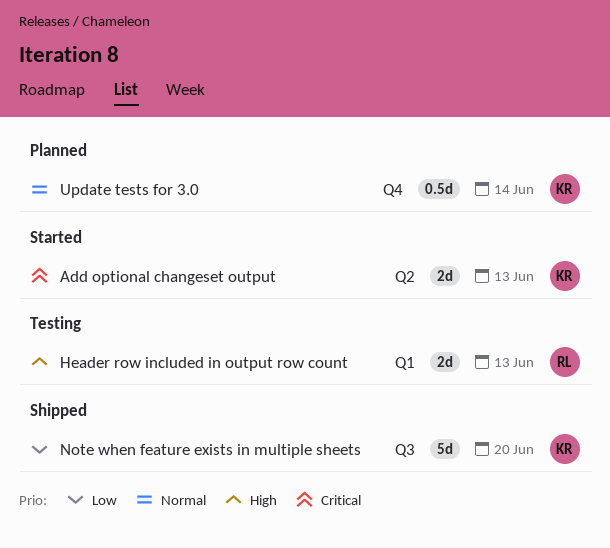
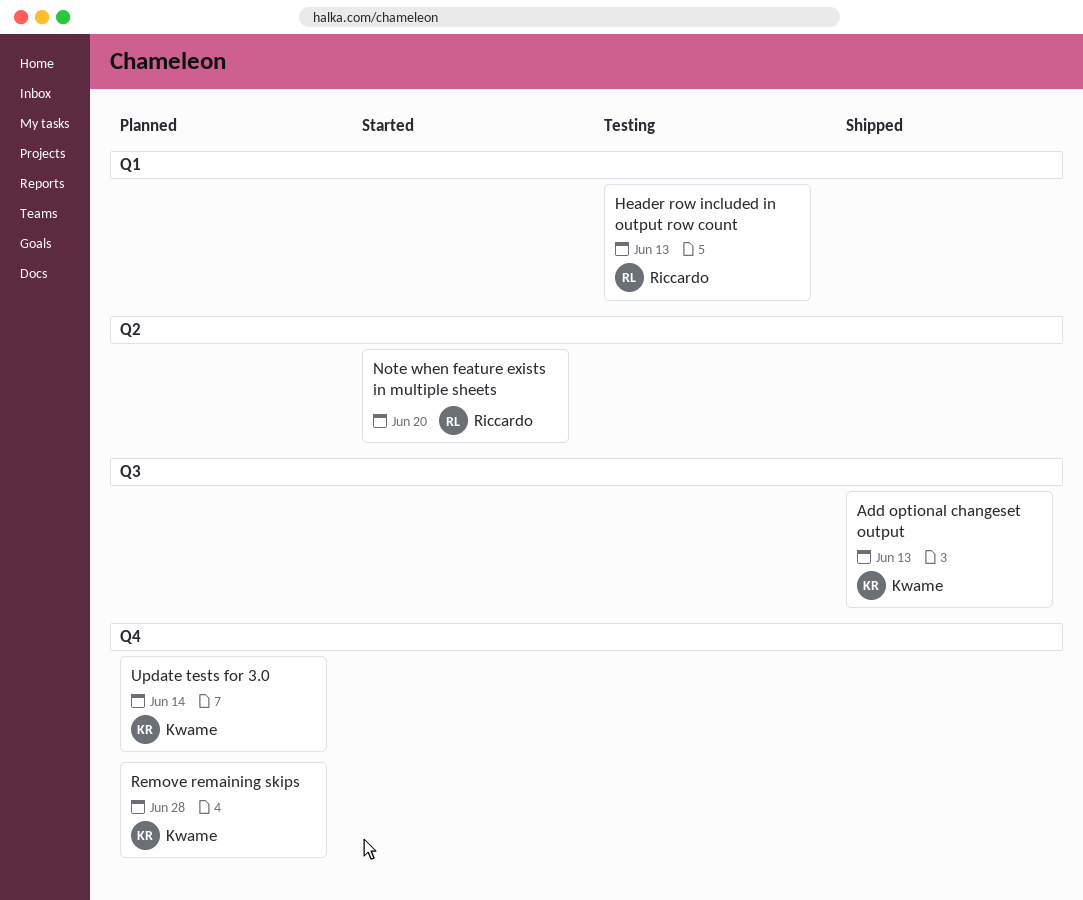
Add optional changeset output, status: Started -> Shipped
Add optional changeset output, label: Q2 -> Q3
Note when feature exists in multiple sheets, status: Shipped -> Started
Note when feature exists in multiple sheets, owner: Kwame -> Riccardo
Note when feature exists in multiple sheets, label: Q3 -> Q2
Remove remaining skips: none -> present

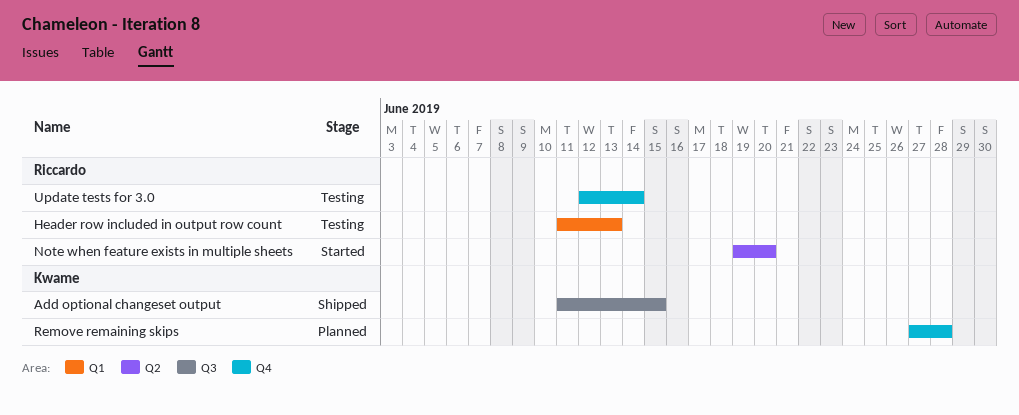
Add optional changeset output, due: Jun 13 -> Jun 15
Update tests for 3.0, status: Planned -> Testing
Update tests for 3.0, owner: Kwame -> Riccardo

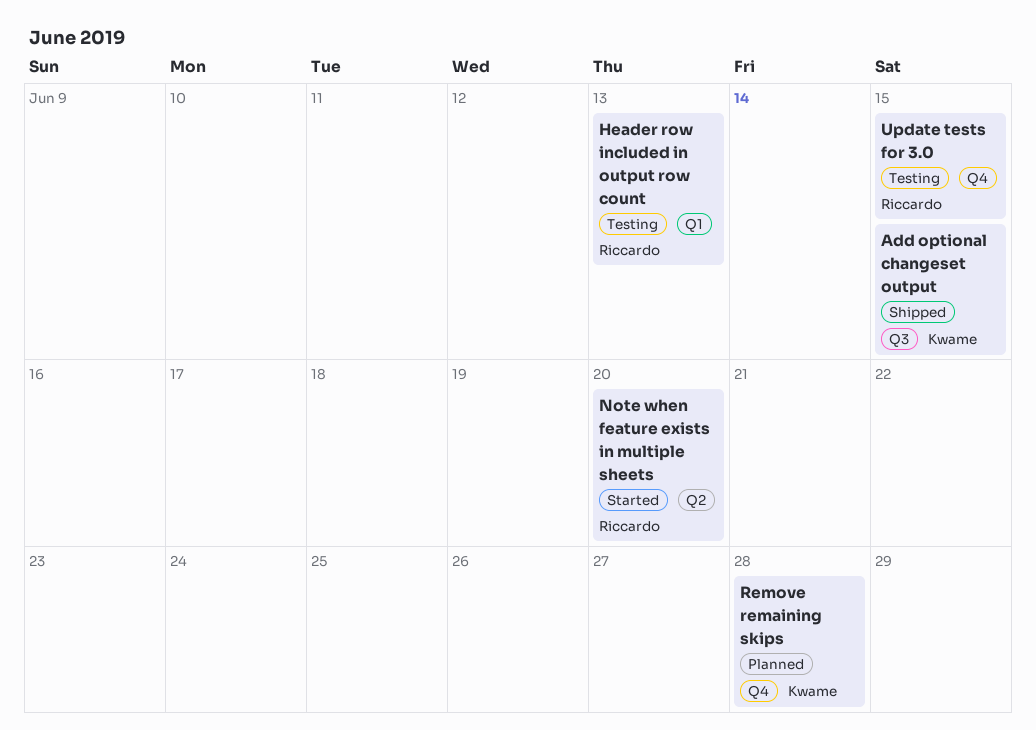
Update tests for 3.0, due: Jun 14 -> Jun 15

